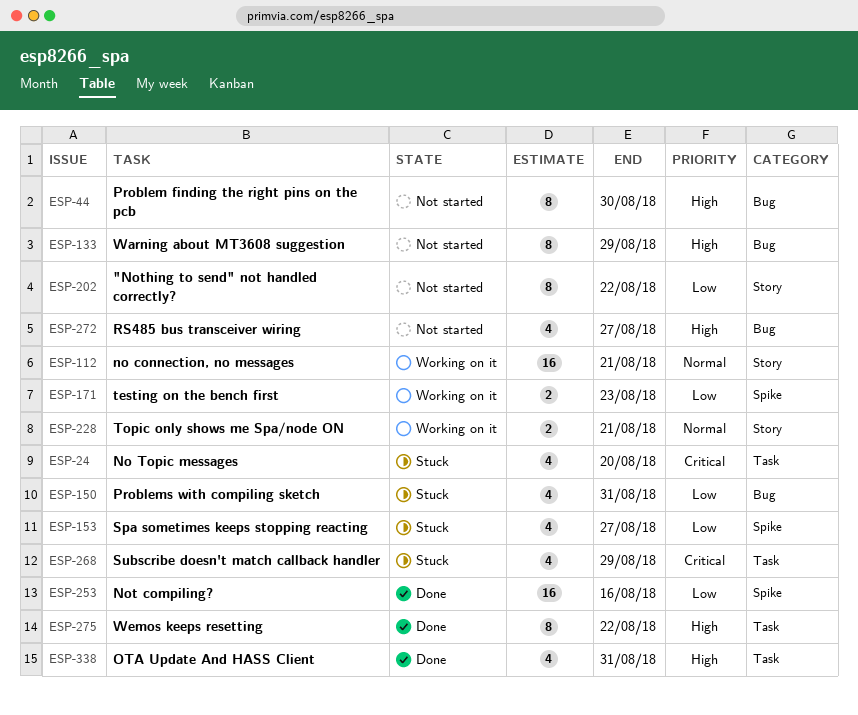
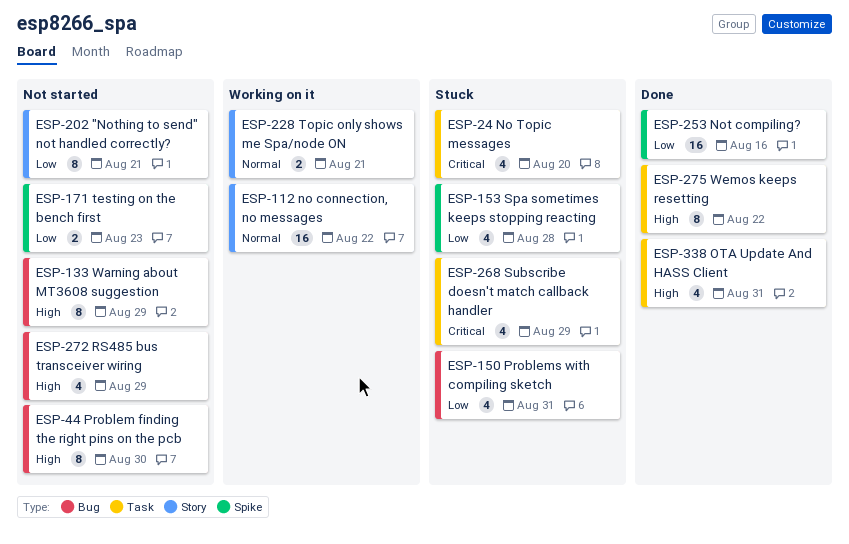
ESP-112, due: Aug 21 -> Aug 22
ESP-153, due: Aug 27 -> Aug 28
ESP-171, status: Working on it -> Not started
ESP-202, due: Aug 22 -> Aug 21
ESP-272, due: Aug 27 -> Aug 29

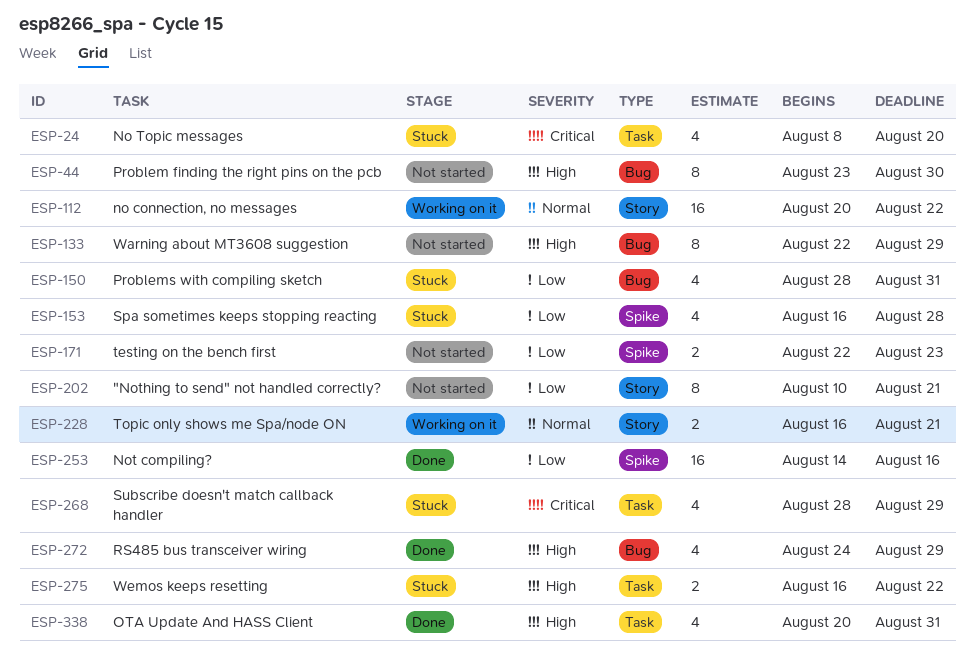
ESP-272, status: Not started -> Done
ESP-275, status: Done -> Stuck
ESP-275, estimate: 8 -> 2

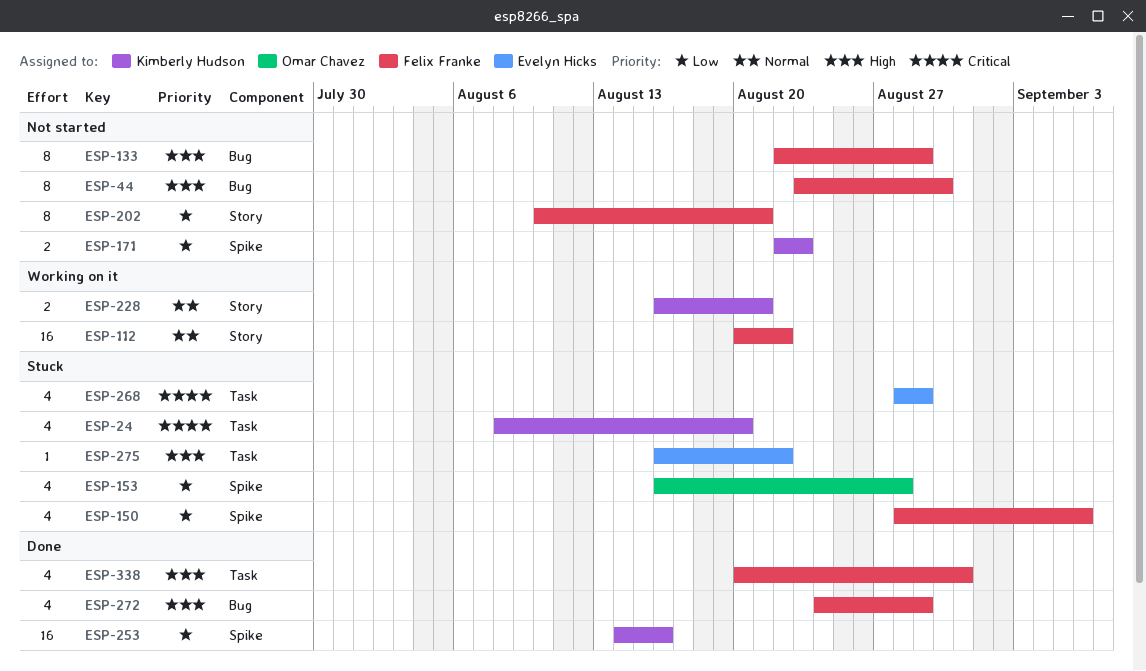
ESP-150, label: Bug -> Spike
ESP-150, due: Aug 31 -> Sep 6
ESP-275, estimate: 2 -> 1

